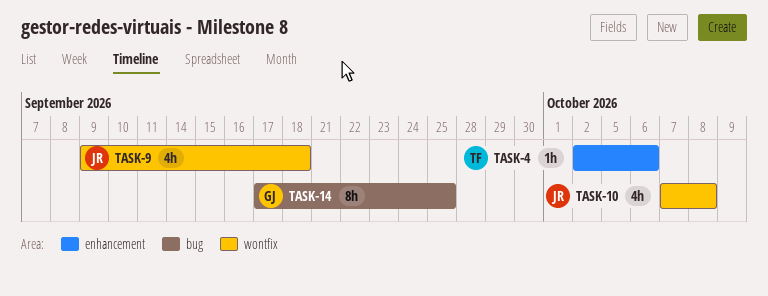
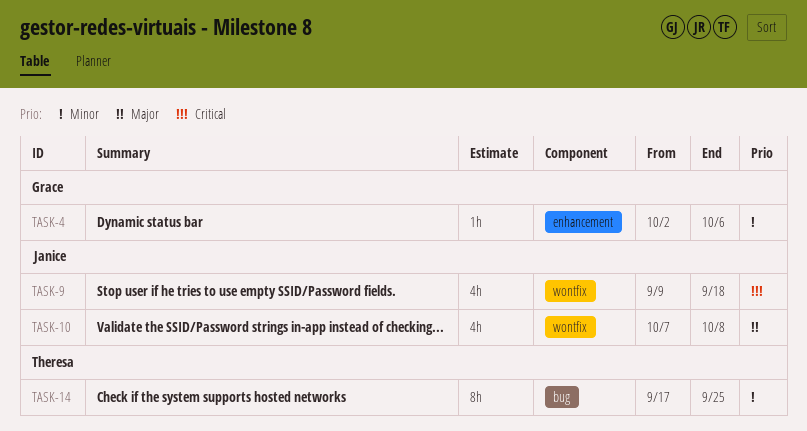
TASK-4, owner: Theresa -> Grace
TASK-14, owner: Grace -> Theresa

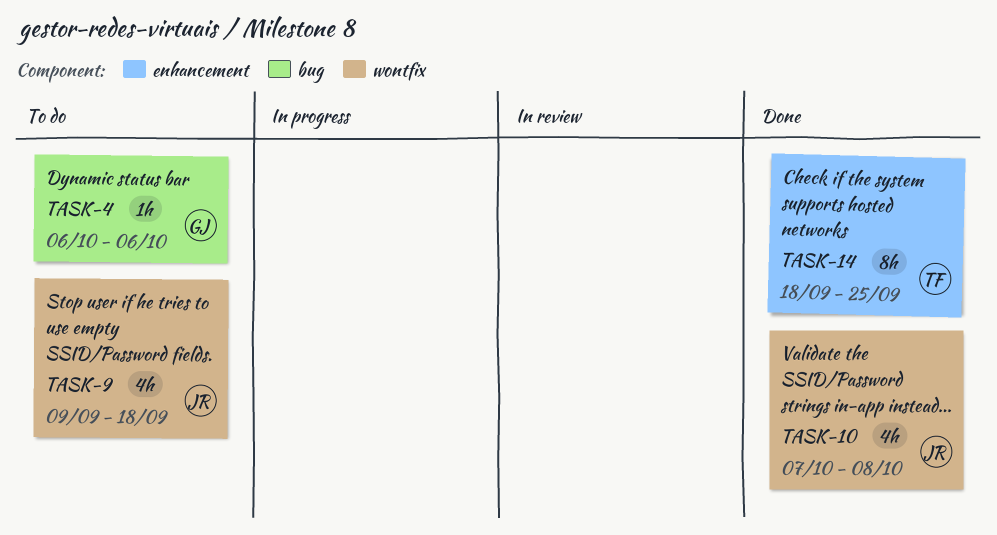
TASK-4, label: enhancement -> bug
TASK-4, start: Oct 2 -> Oct 6
TASK-14, label: bug -> enhancement
TASK-14, start: Sep 17 -> Sep 18

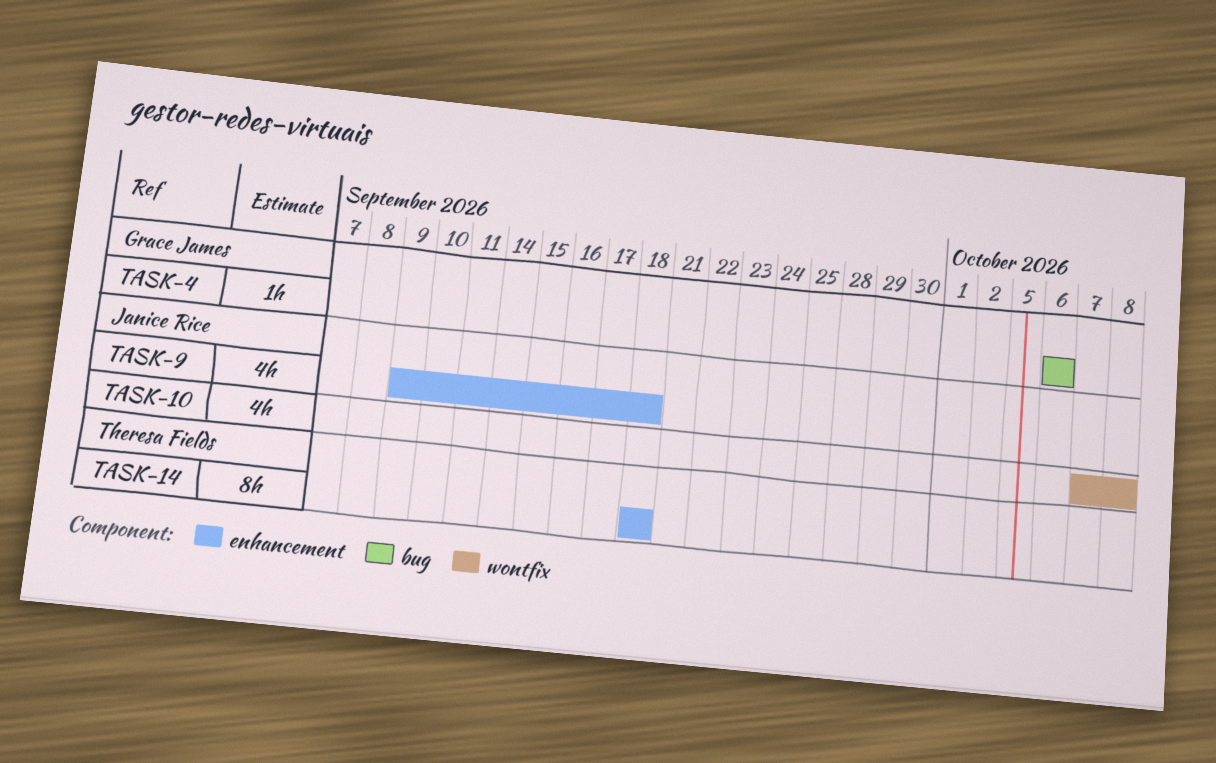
TASK-9, label: wontfix -> enhancement
TASK-14, due: Sep 25 -> Sep 18

